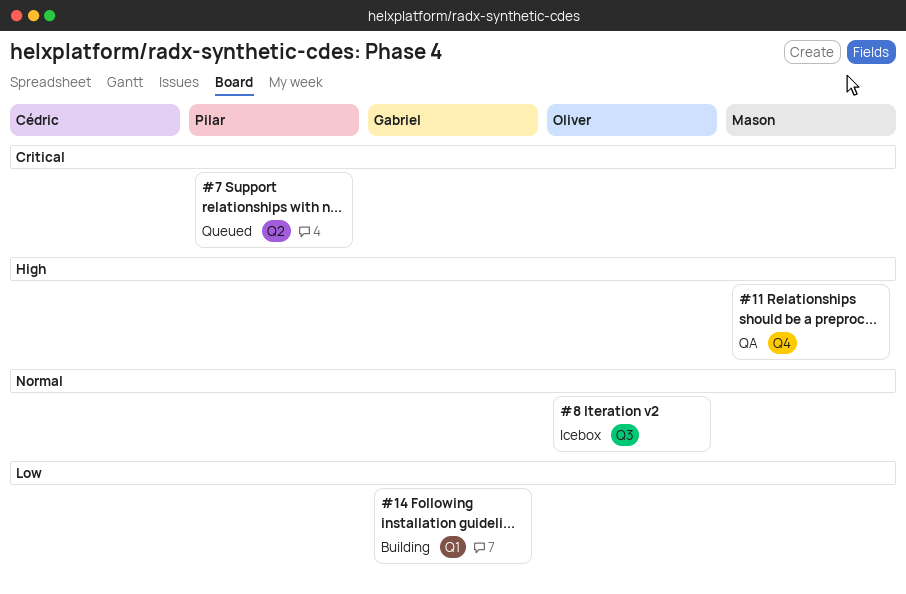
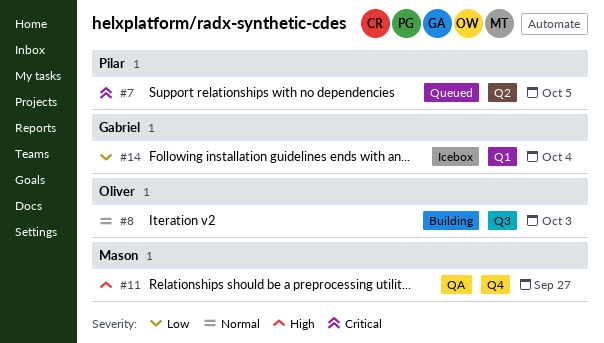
#8, status: Icebox -> Building
#14, status: Building -> Icebox

